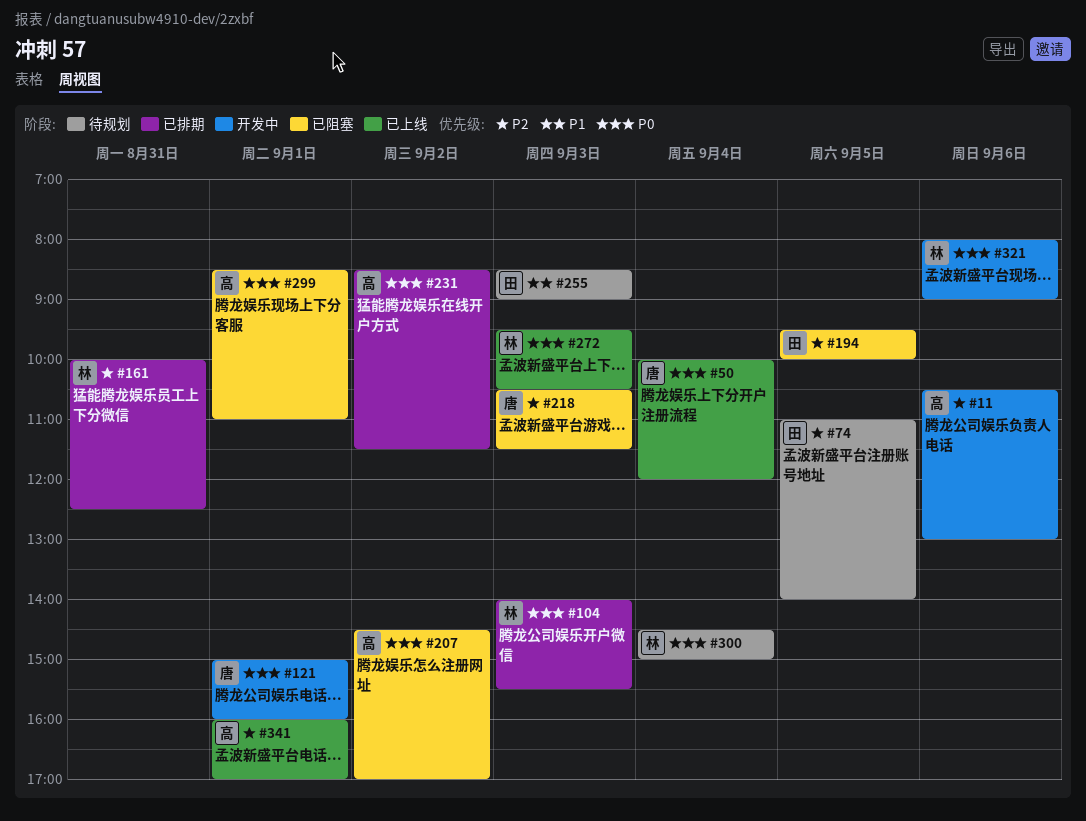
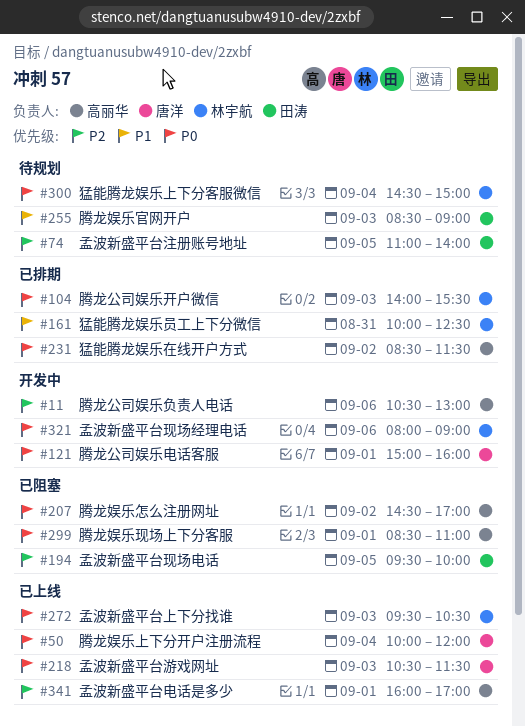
#161, priority: P2 -> P1
#218, status: 已阻塞 -> 已上线
#218, priority: P2 -> P0

